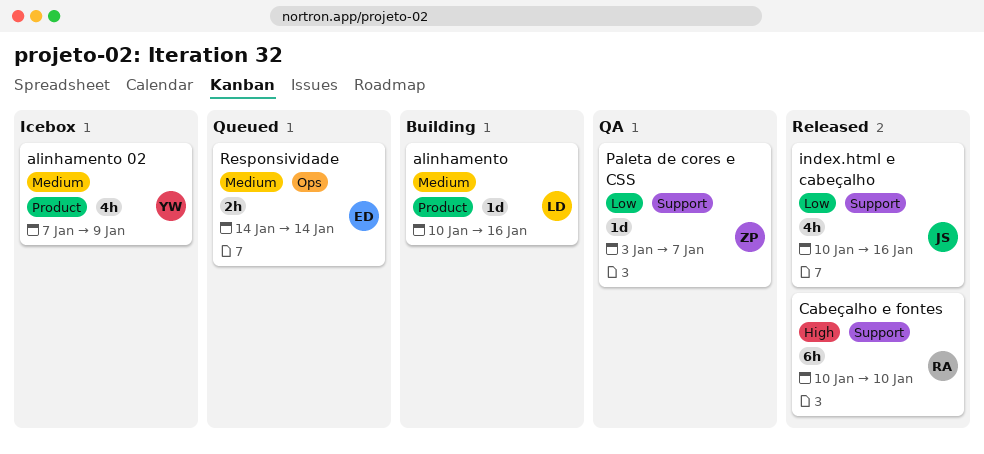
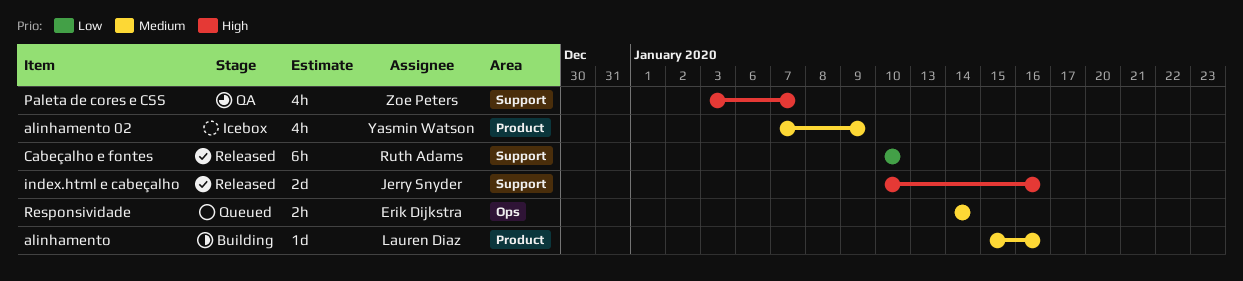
alinhamento, start: Jan 10 -> Jan 15
Cabeçalho e fontes, priority: High -> Low
index.html e cabeçalho, priority: Low -> High
index.html e cabeçalho, estimate: 4h -> 2d
Paleta de cores e CSS, priority: Low -> High
Paleta de cores e CSS, estimate: 1d -> 4h

